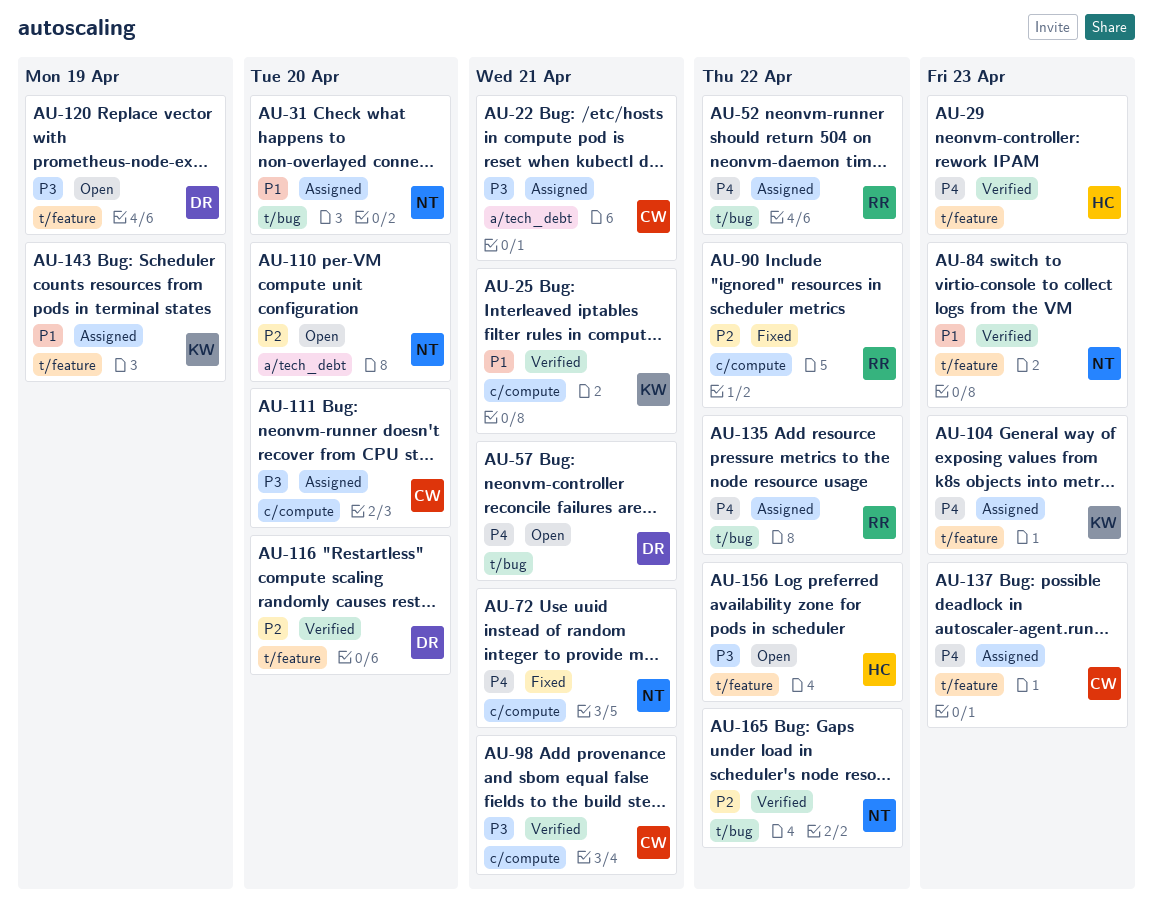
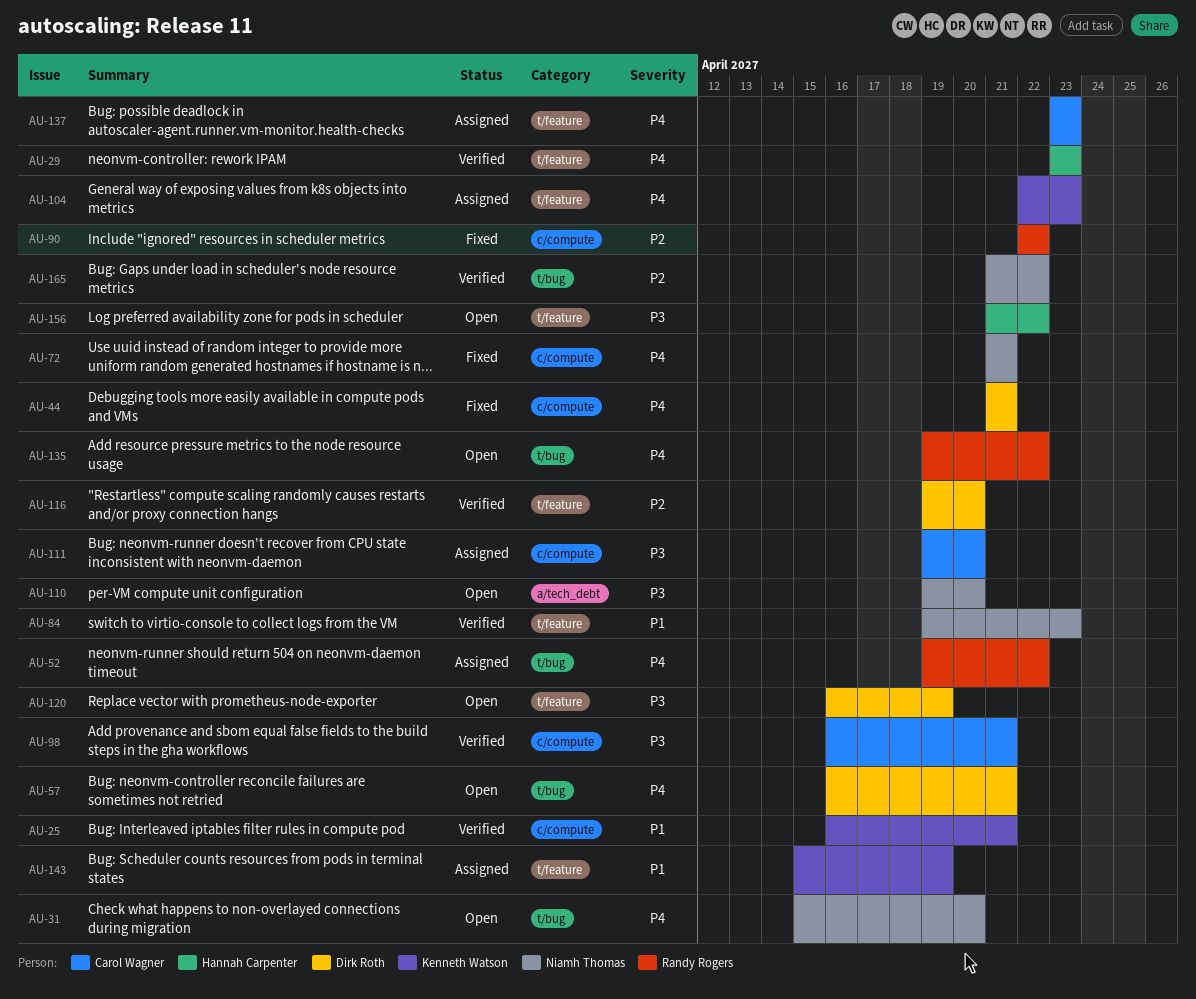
AU-22: present -> none
AU-31, status: Assigned -> Open
AU-31, priority: P1 -> P4
AU-44: none -> present
AU-110, priority: P2 -> P3
AU-135, status: Assigned -> Open

